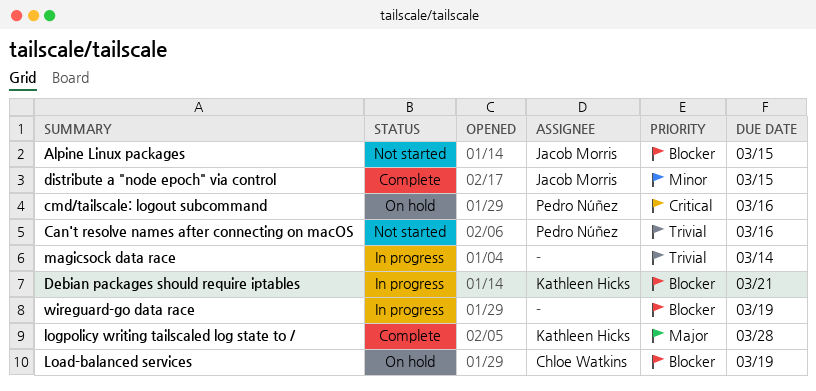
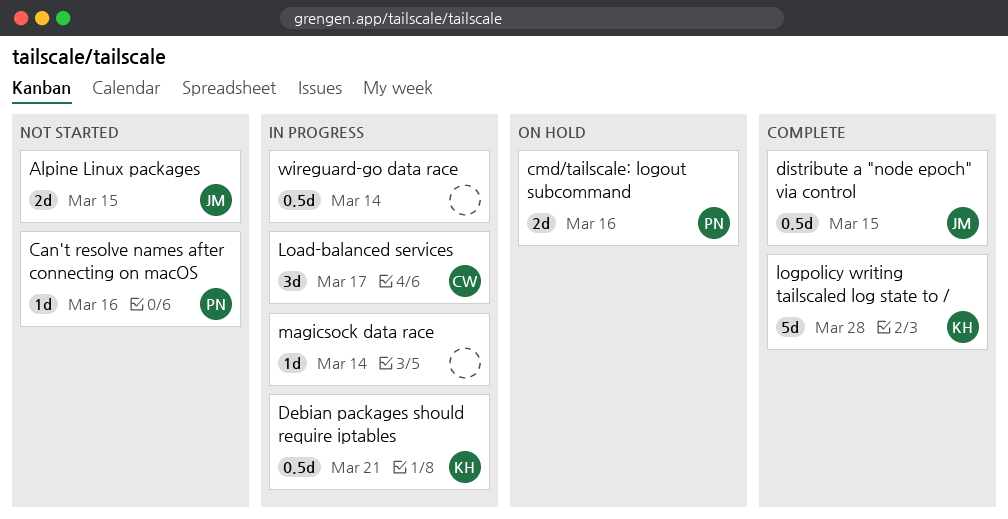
Load-balanced services, status: On hold -> In progress
Load-balanced services, due: Mar 19 -> Mar 17
wireguard-go data race, due: Mar 19 -> Mar 14

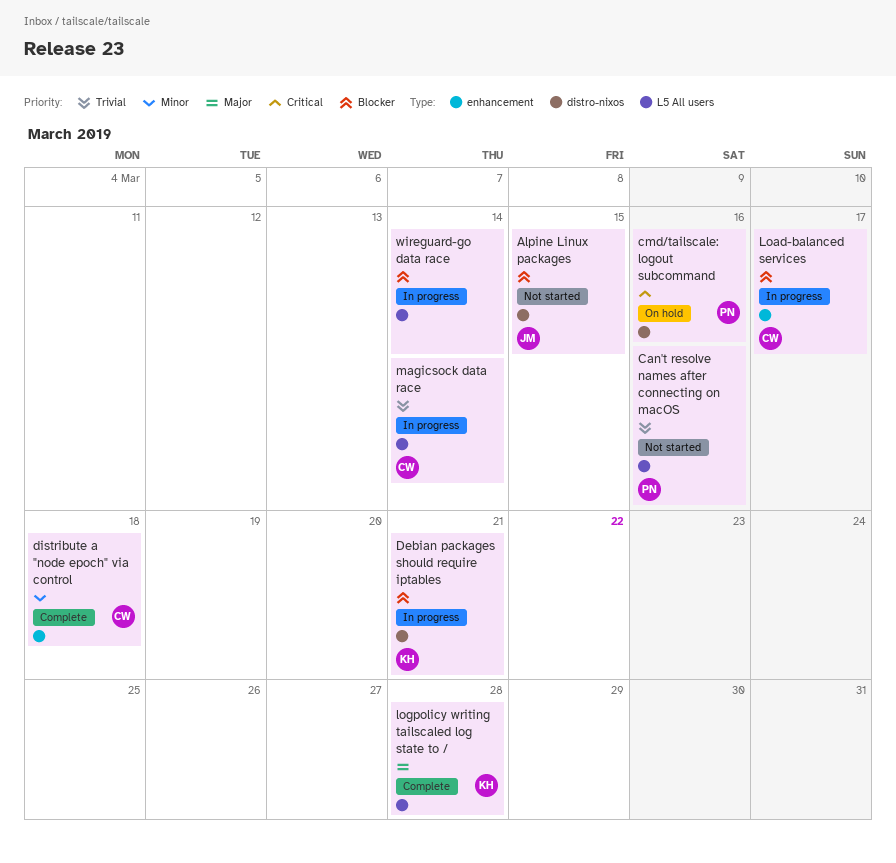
distribute a "node epoch" via control, owner: JM -> CW
distribute a "node epoch" via control, due: Mar 15 -> Mar 18
magicsock data race, owner: none -> CW

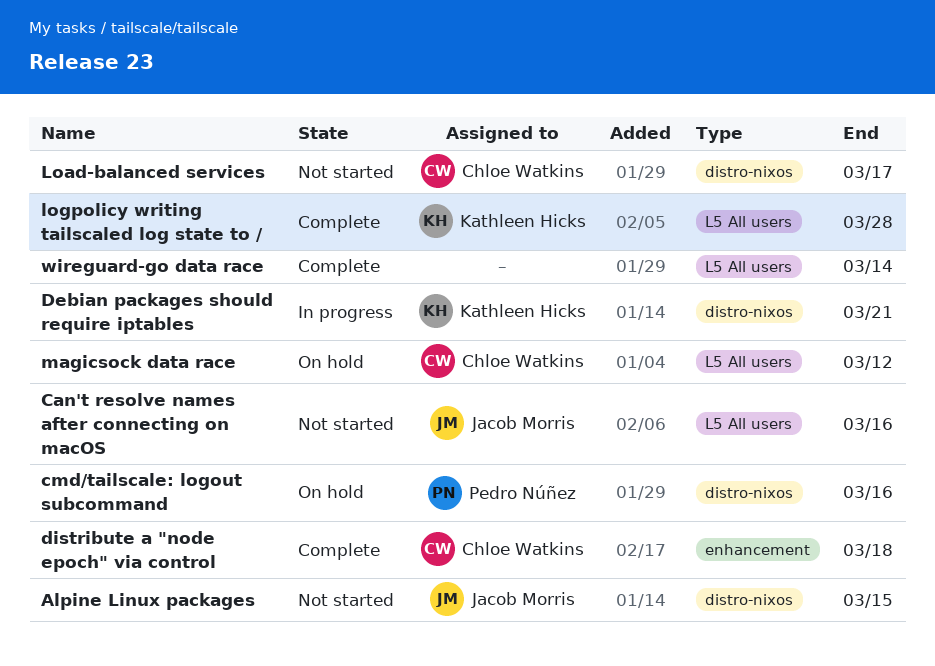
Can't resolve names after connecting on macOS, owner: Pedro Núñez -> Jacob Morris
Load-balanced services, status: In progress -> Not started
Load-balanced services, label: enhancement -> distro-nixos
magicsock data race, status: In progress -> On hold
magicsock data race, due: Mar 14 -> Mar 12
wireguard-go data race, status: In progress -> Complete

